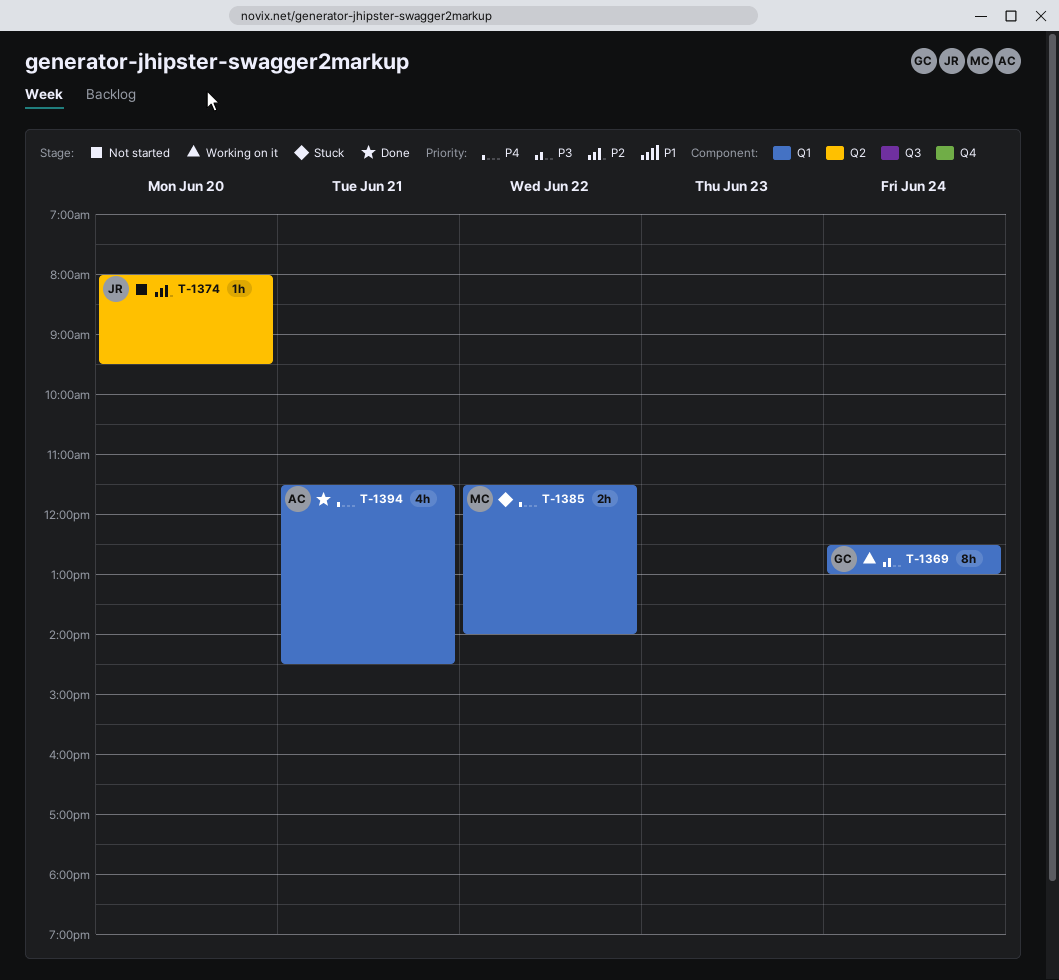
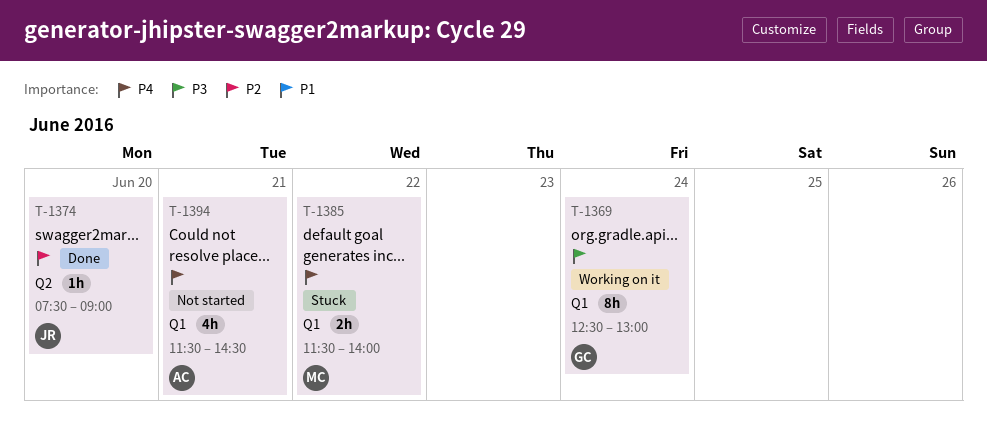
T-1374, status: Not started -> Done
T-1374, begins: 08:00 -> 07:30
T-1374, ends: 09:30 -> 09:00
T-1394, status: Done -> Not started

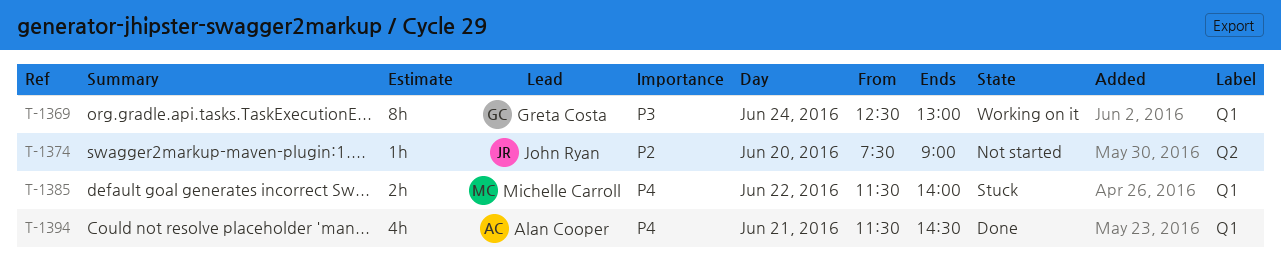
T-1374, status: Done -> Not started
T-1394, status: Not started -> Done

